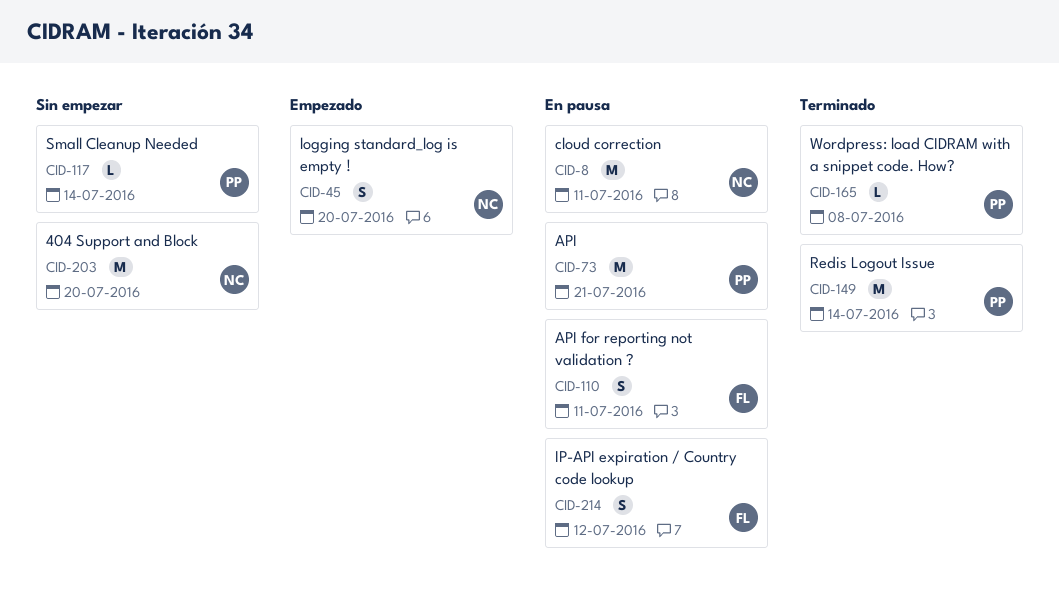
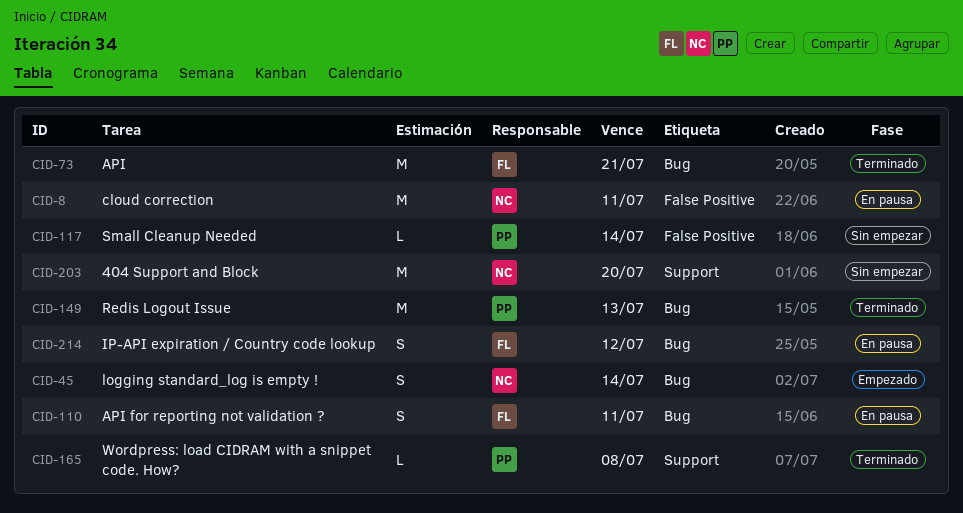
CID-45, due: Jul 20 -> Jul 14
CID-73, status: En pausa -> Terminado
CID-73, owner: PP -> FL
CID-149, due: Jul 14 -> Jul 13

